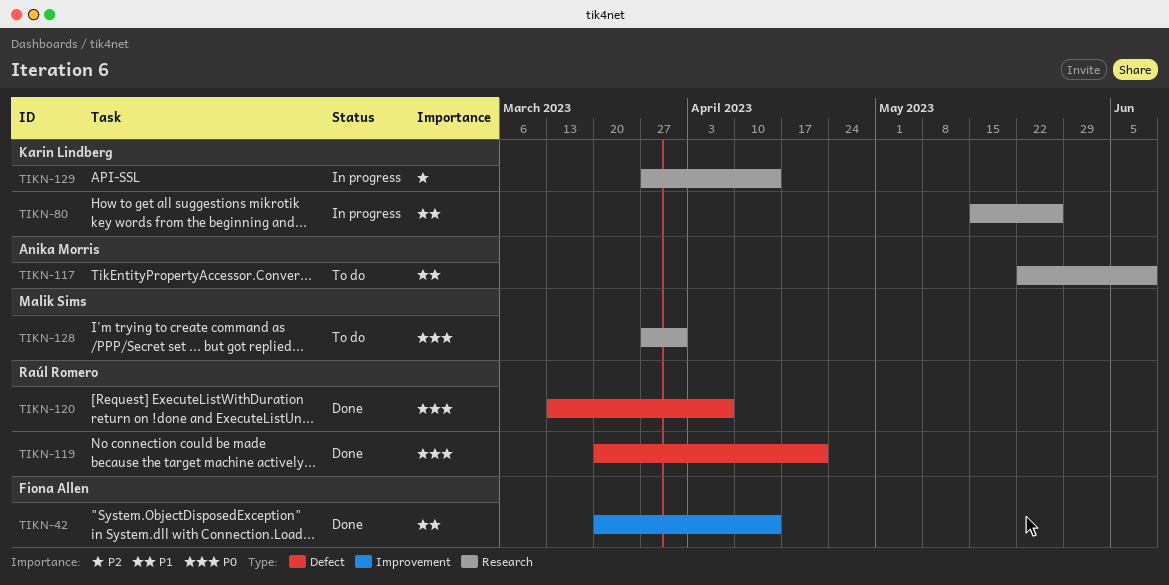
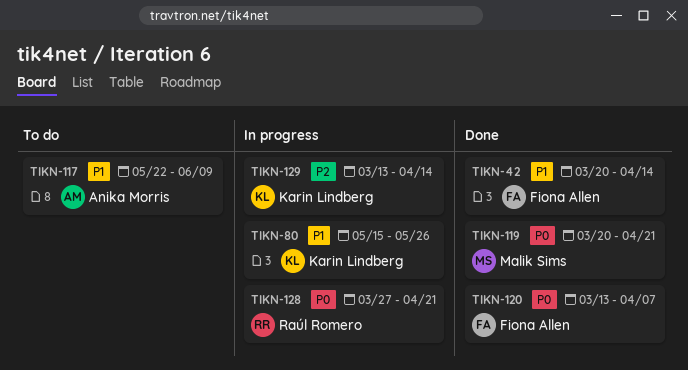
TIKN-119, owner: Raúl Romero -> Malik Sims
TIKN-120, owner: Raúl Romero -> Fiona Allen
TIKN-128, status: To do -> In progress
TIKN-128, owner: Malik Sims -> Raúl Romero
TIKN-128, due: Mar 31 -> Apr 21
TIKN-129, start: Mar 27 -> Mar 13

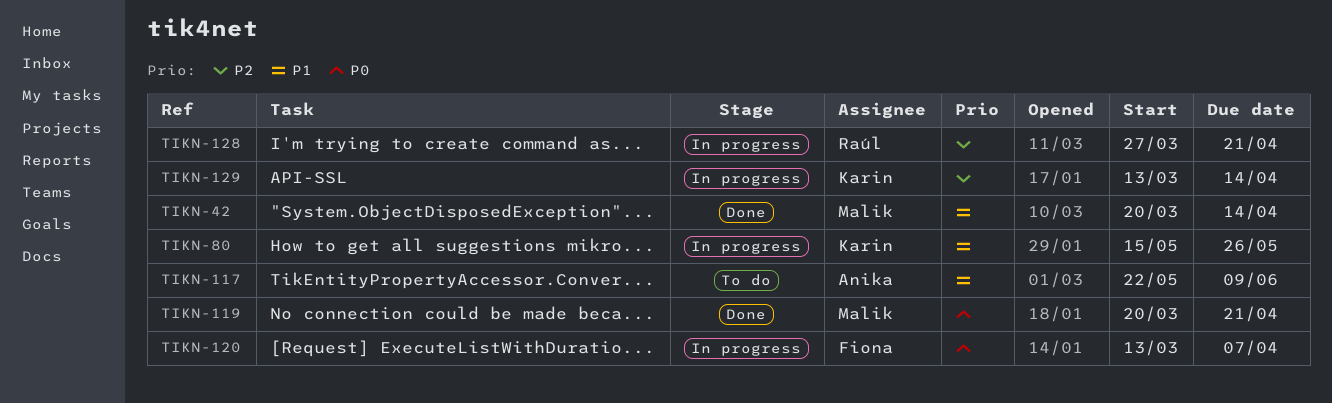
TIKN-42, owner: Fiona Allen -> Malik Sims
TIKN-120, status: Done -> In progress
TIKN-128, priority: P0 -> P2

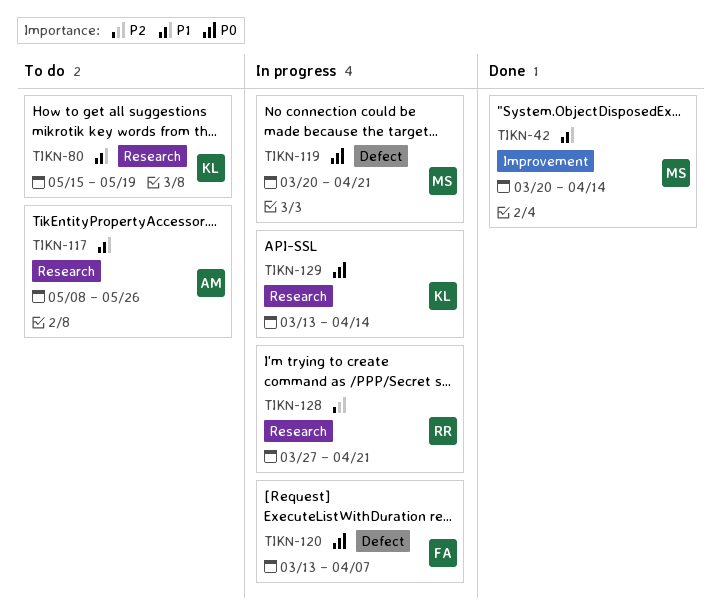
TIKN-80, status: In progress -> To do
TIKN-80, due: May 26 -> May 19
TIKN-117, start: May 22 -> May 8
TIKN-117, due: Jun 9 -> May 26
TIKN-119, status: Done -> In progress
TIKN-129, priority: P2 -> P0

